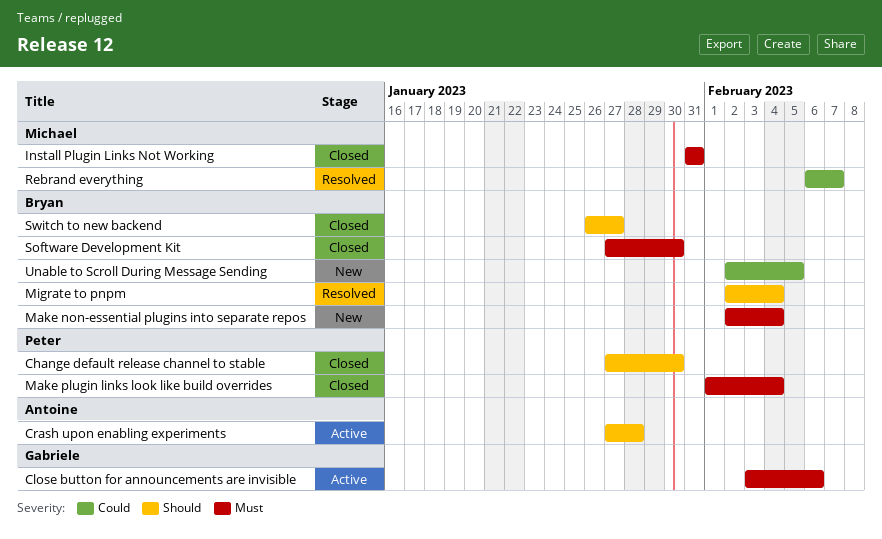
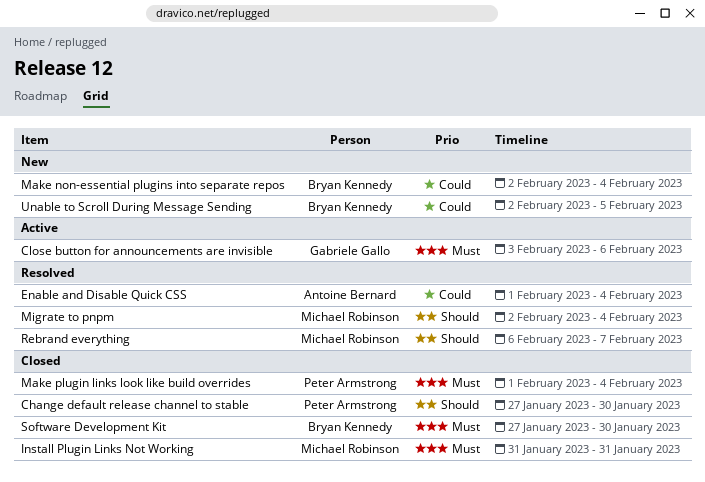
Crash upon enabling experiments: present -> none
Enable and Disable Quick CSS: none -> present
Make non-essential plugins into separate repos, priority: Must -> Could
Migrate to pnpm, owner: Bryan Kennedy -> Michael Robinson
Rebrand everything, priority: Could -> Should
Switch to new backend: present -> none

